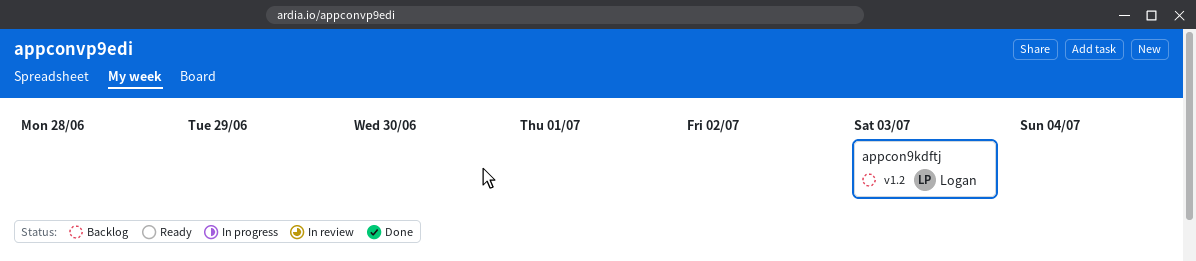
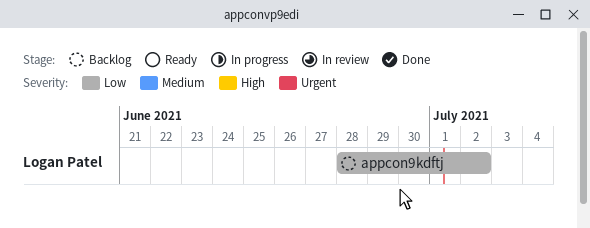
appcon9kdftj, due: Jul 3 -> Jul 2

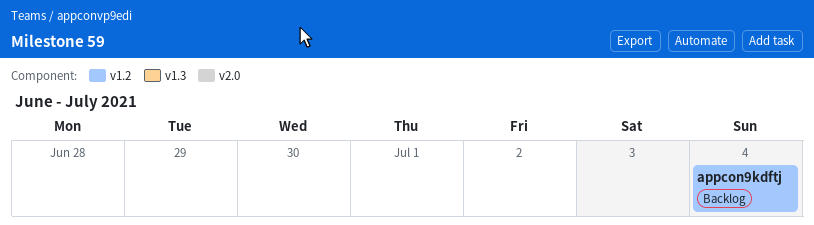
appcon9kdftj, due: Jul 2 -> Jul 4

